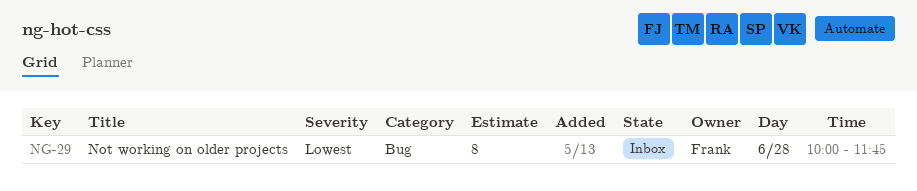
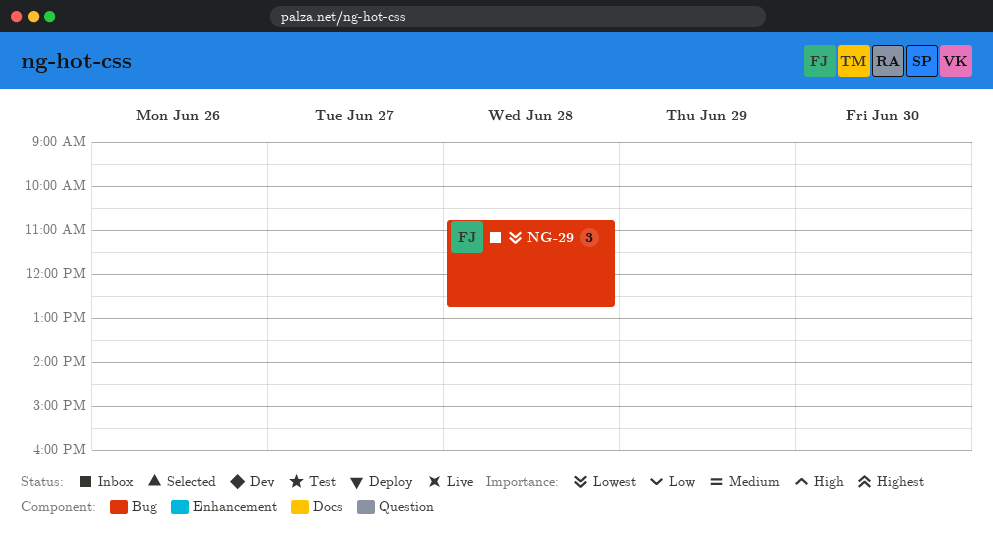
NG-29, estimate: 8 -> 3
NG-29, begins: 10:00 -> 10:45
NG-29, ends: 11:45 -> 12:45

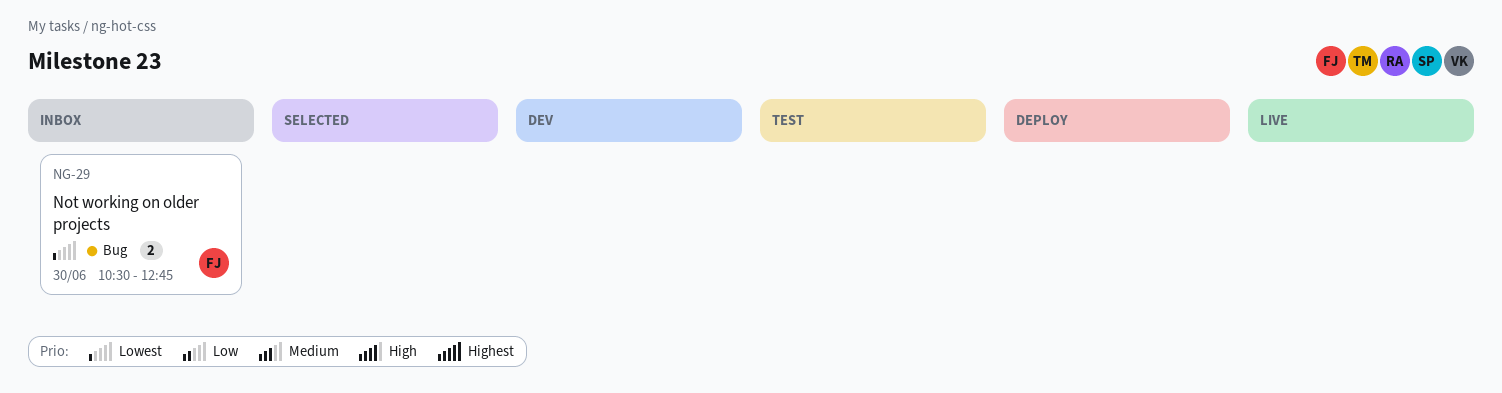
NG-29, estimate: 3 -> 2
NG-29, day: Jun 28 -> Jun 30
NG-29, begins: 10:45 -> 10:30

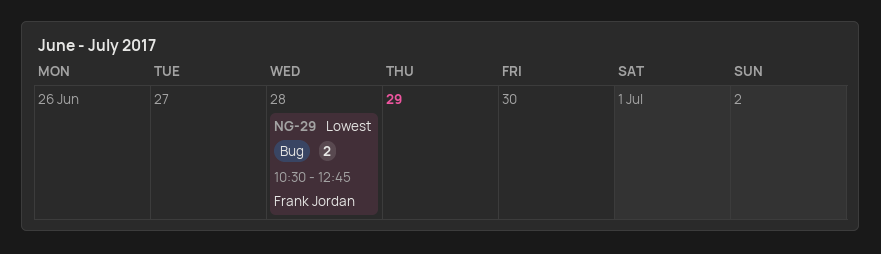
NG-29, day: Jun 30 -> Jun 28

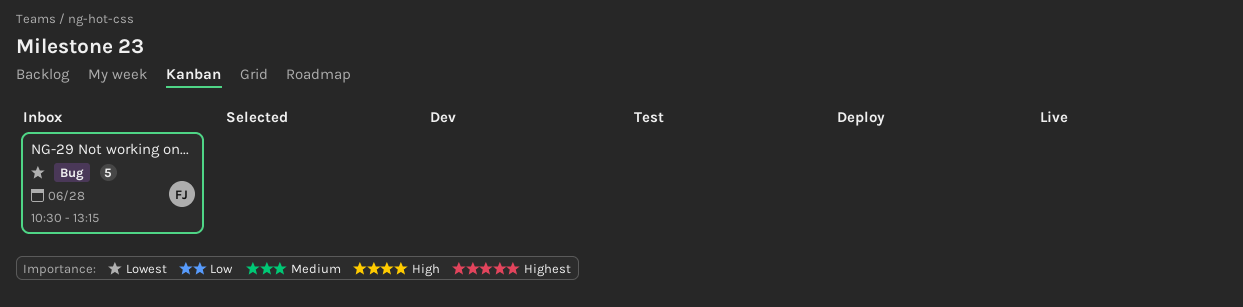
NG-29, estimate: 2 -> 5
NG-29, ends: 12:45 -> 13:15

